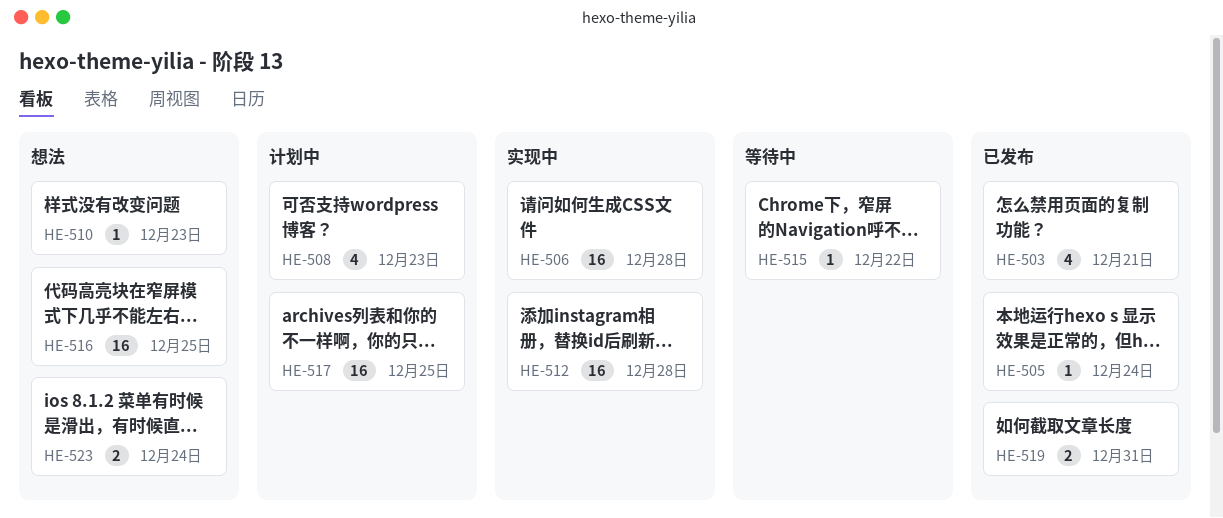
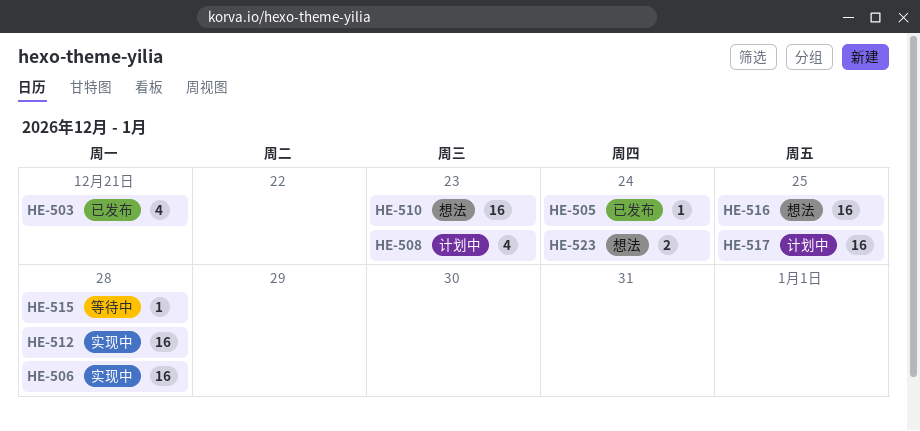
HE-510, estimate: 1 -> 16
HE-515, due: Dec 22 -> Dec 28
HE-519: present -> none

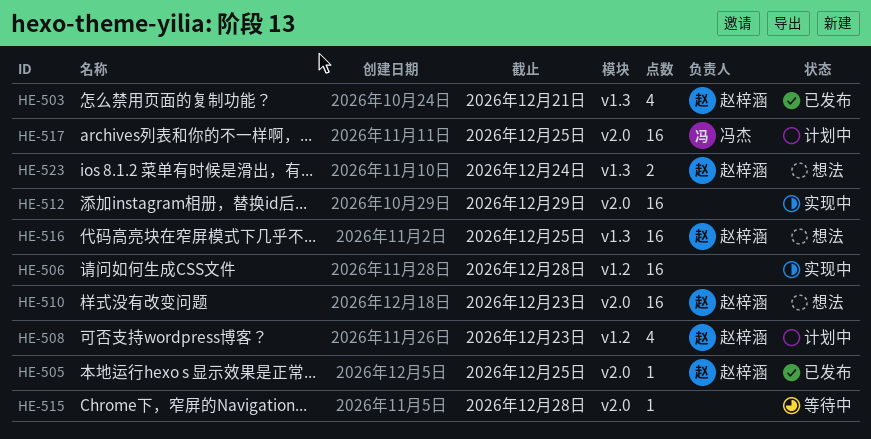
HE-505, due: Dec 24 -> Dec 25
HE-512, due: Dec 28 -> Dec 29

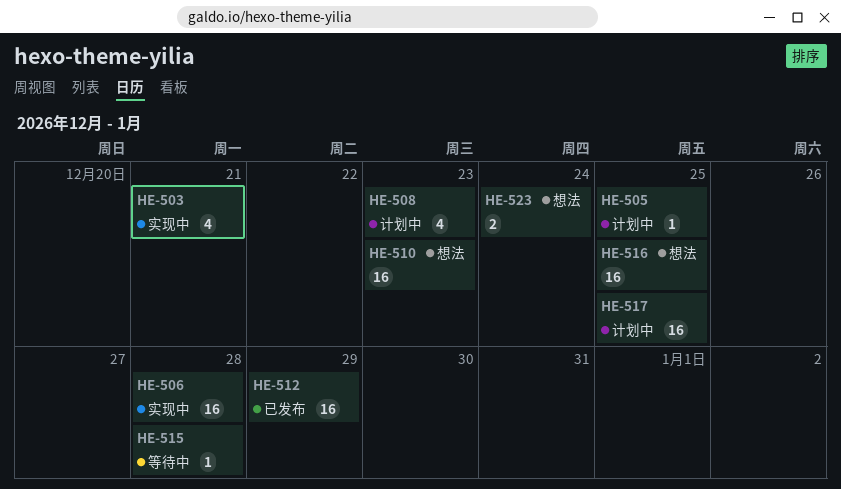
HE-503, status: 已发布 -> 实现中
HE-505, status: 已发布 -> 计划中
HE-512, status: 实现中 -> 已发布

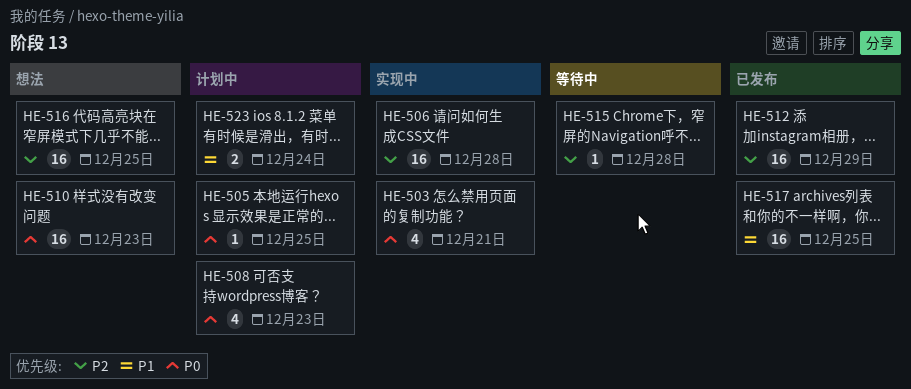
HE-517, status: 计划中 -> 已发布
HE-523, status: 想法 -> 计划中

